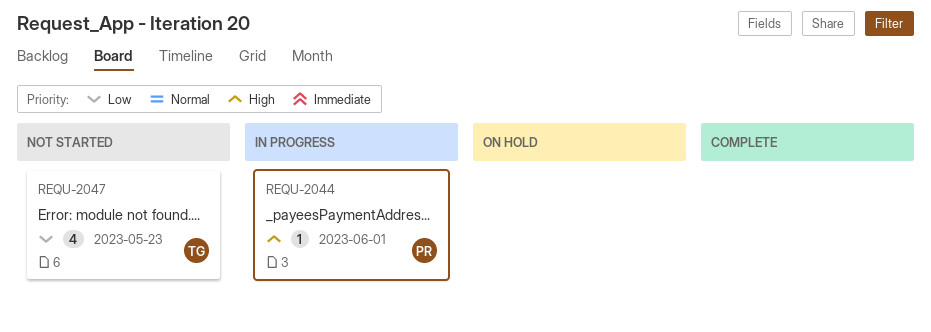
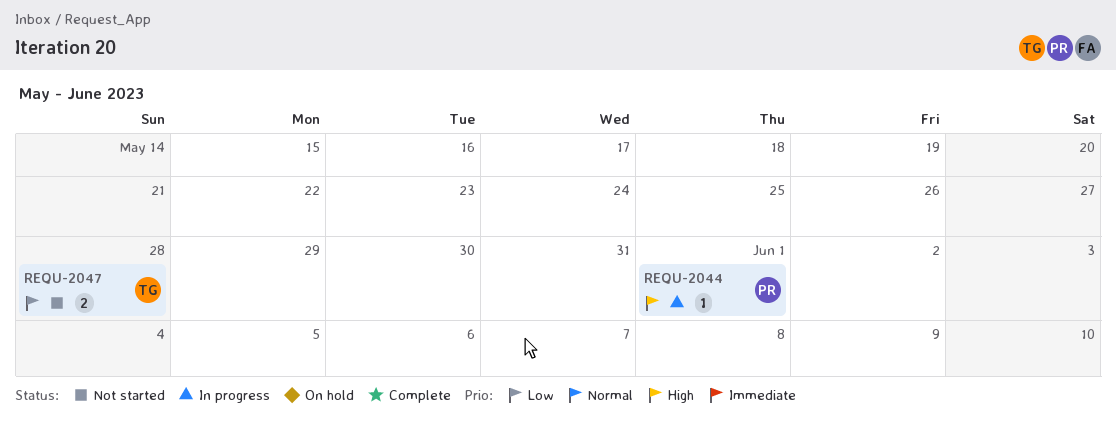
REQU-2047, estimate: 4 -> 2
REQU-2047, due: May 23 -> May 28

